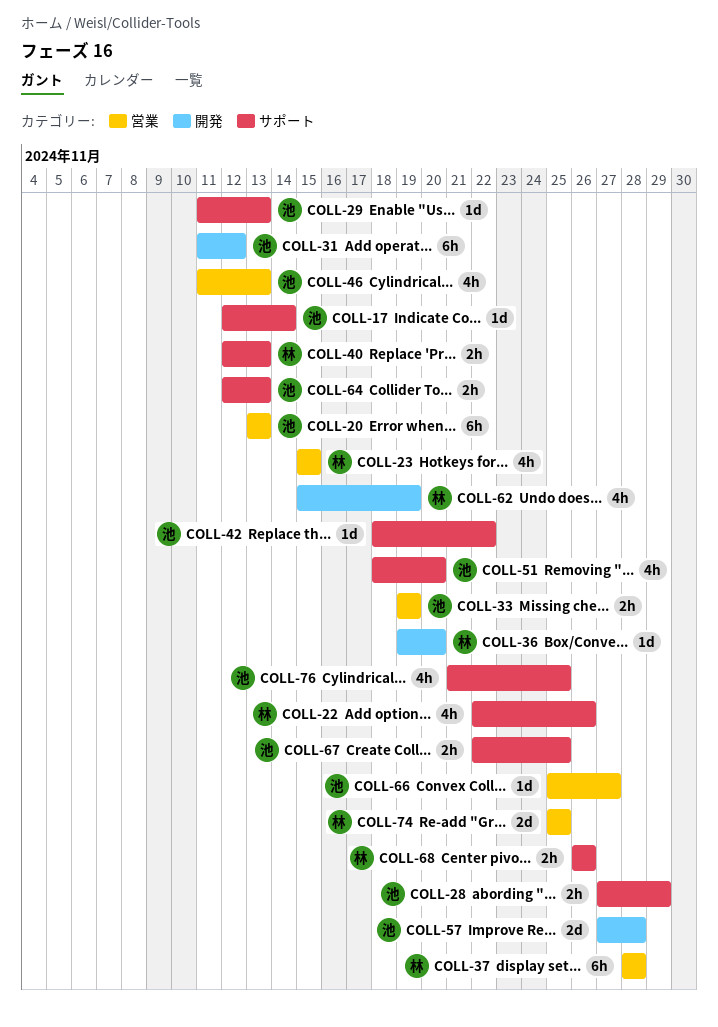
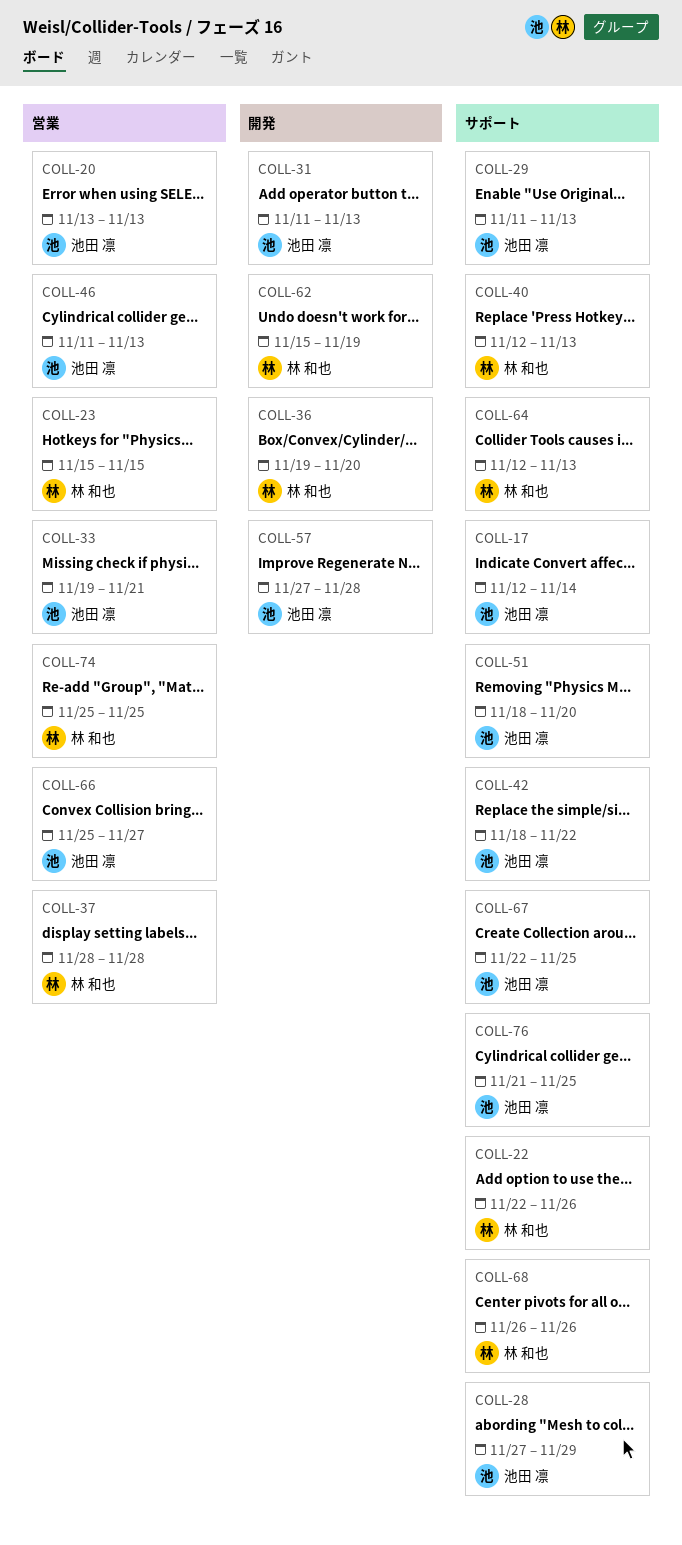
COLL-31, due: Nov 12 -> Nov 13
COLL-33, due: Nov 19 -> Nov 21
COLL-64, owner: 池田 凛 -> 林 和也

